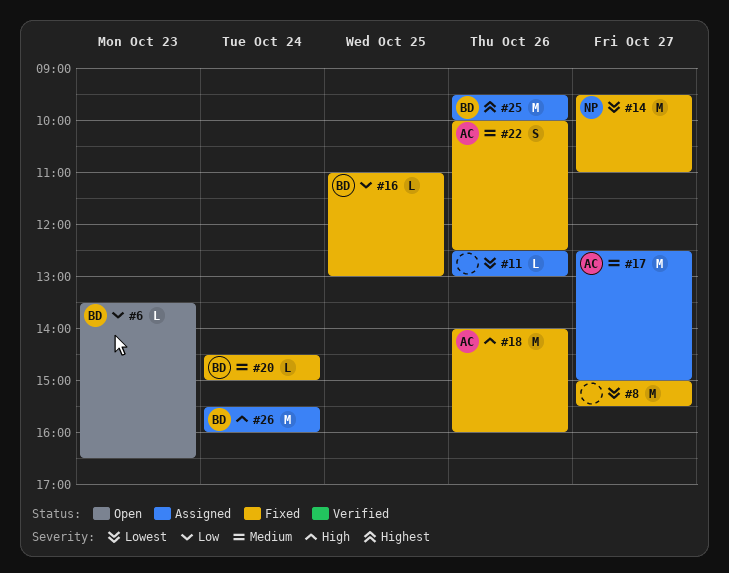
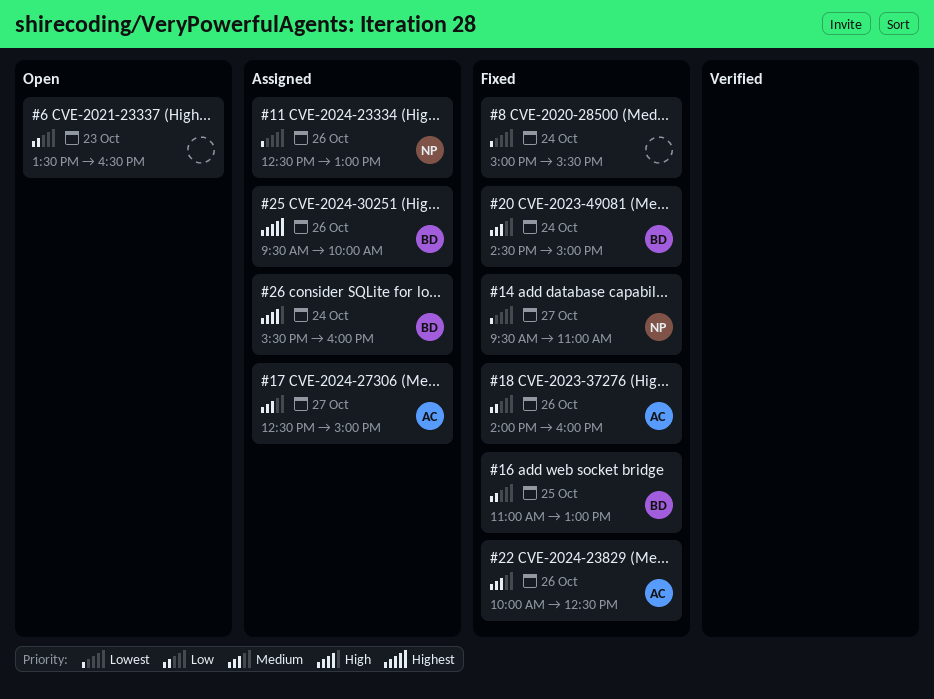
#6, owner: BD -> none
#8, day: Oct 27 -> Oct 24
#11, owner: none -> NP
#18, priority: High -> Low

